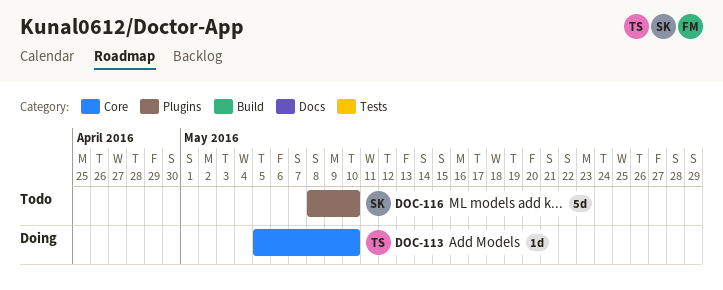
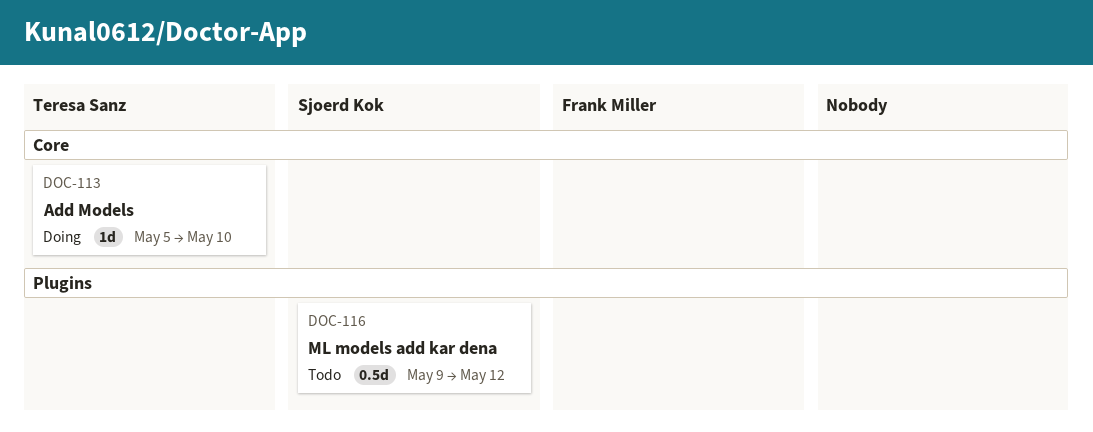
DOC-116, estimate: 5d -> 0.5d
DOC-116, start: May 8 -> May 9
DOC-116, due: May 10 -> May 12

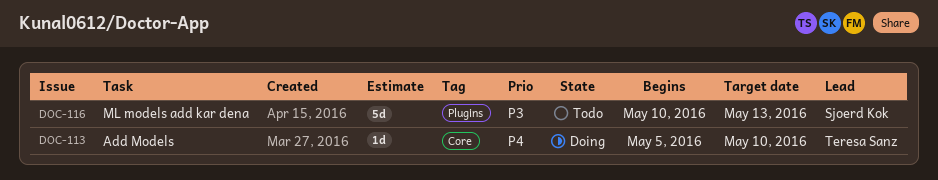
DOC-116, estimate: 0.5d -> 5d
DOC-116, start: May 9 -> May 10
DOC-116, due: May 12 -> May 13

